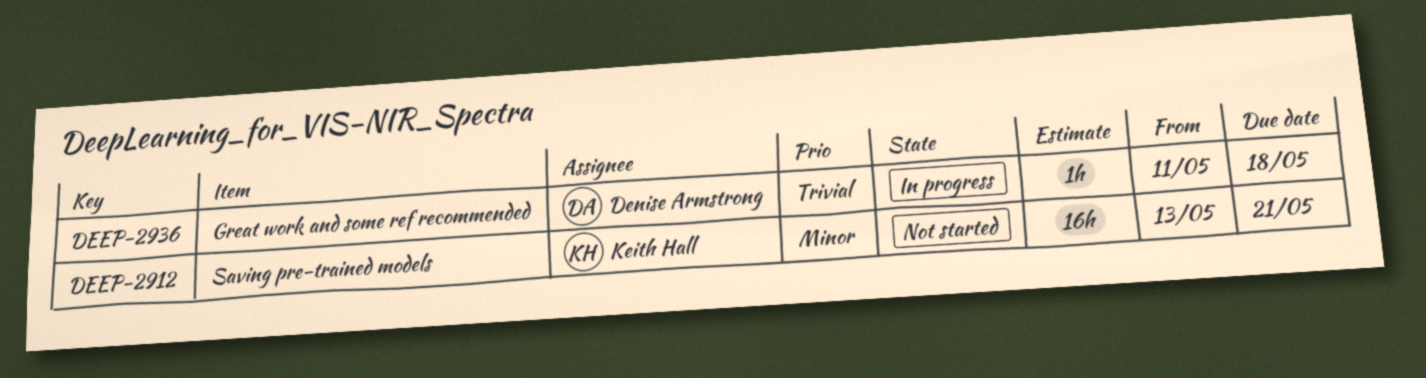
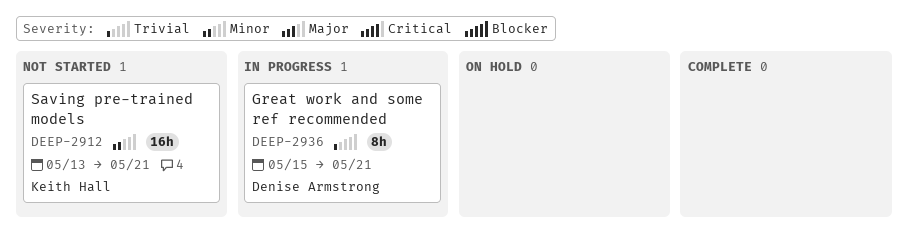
DEEP-2936, estimate: 1h -> 8h
DEEP-2936, start: May 11 -> May 15
DEEP-2936, due: May 18 -> May 21

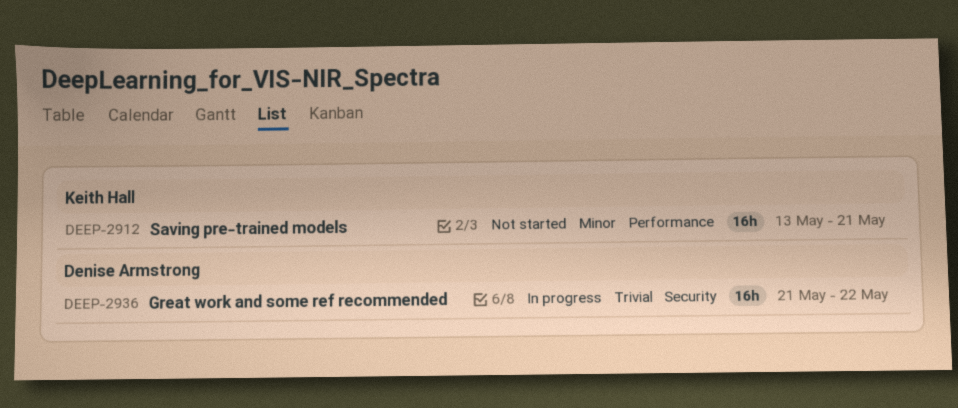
DEEP-2936, estimate: 8h -> 16h
DEEP-2936, start: May 15 -> May 21
DEEP-2936, due: May 21 -> May 22

